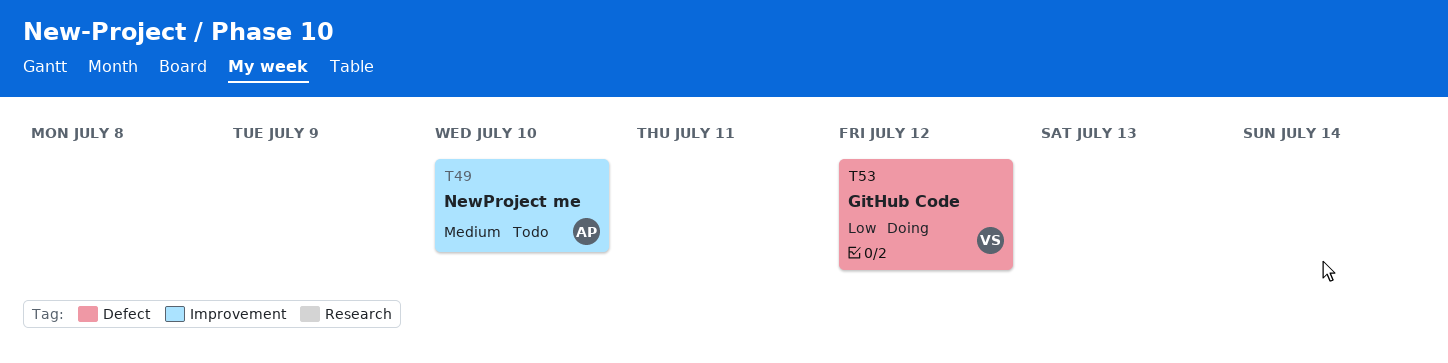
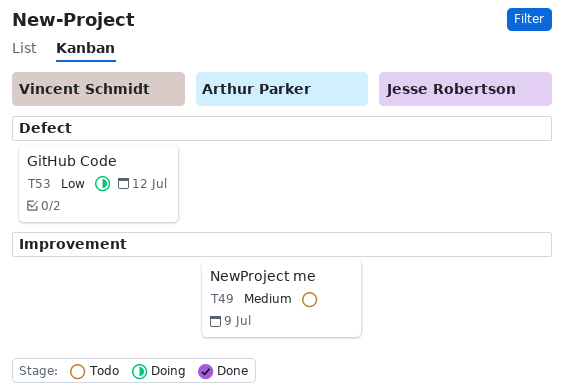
T49, due: Jul 10 -> Jul 9

